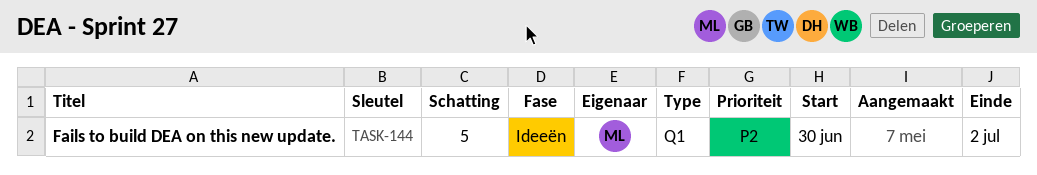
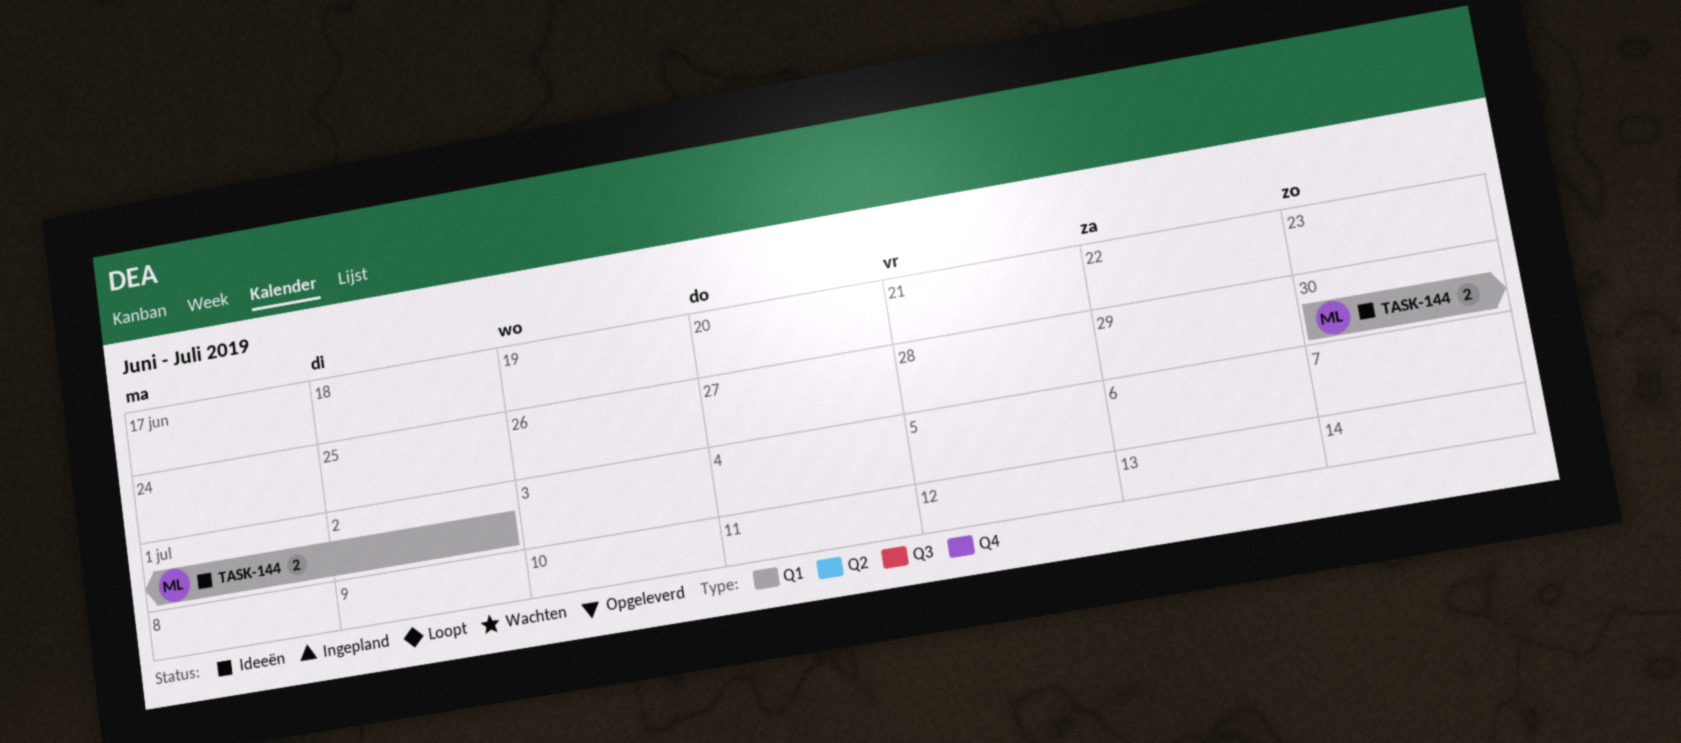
TASK-144, estimate: 5 -> 2

